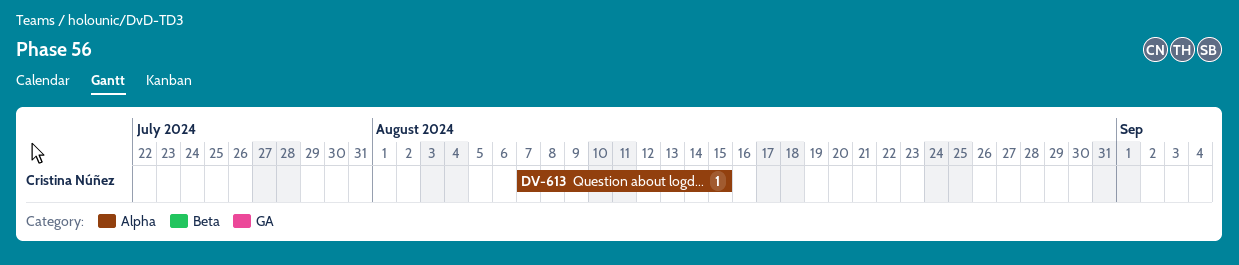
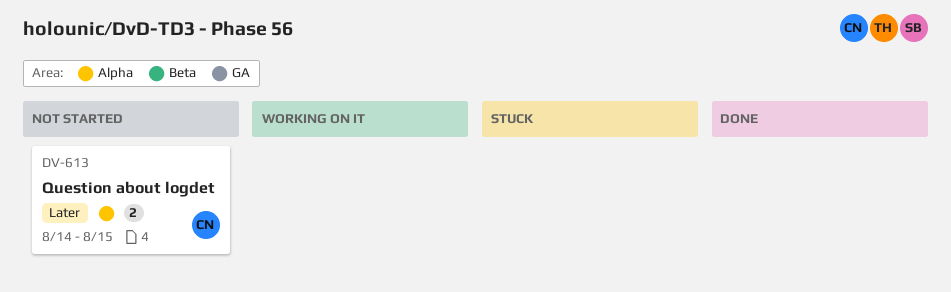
DV-613, estimate: 1 -> 2
DV-613, start: Aug 7 -> Aug 14

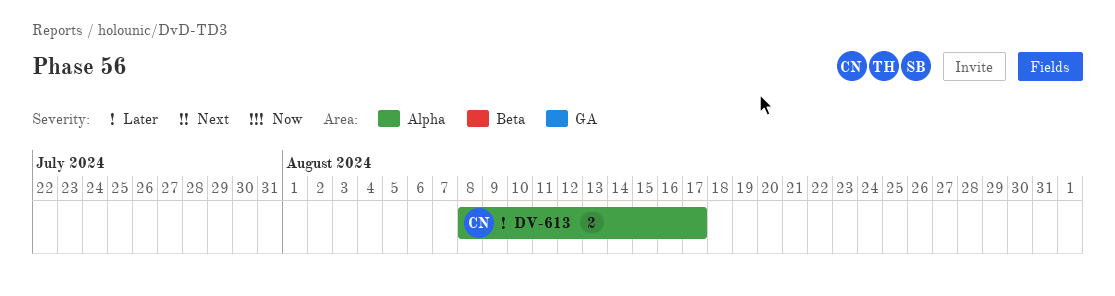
DV-613, start: Aug 14 -> Aug 8
DV-613, due: Aug 15 -> Aug 17

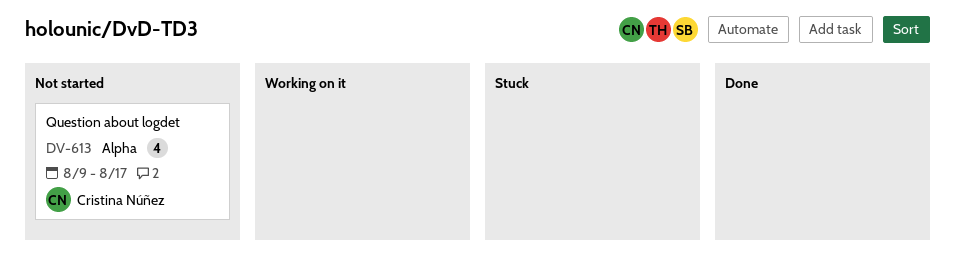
DV-613, estimate: 2 -> 4
DV-613, start: Aug 8 -> Aug 9

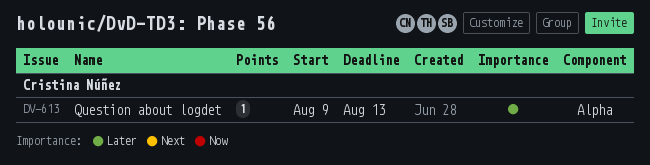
DV-613, estimate: 4 -> 1
DV-613, due: Aug 17 -> Aug 13

